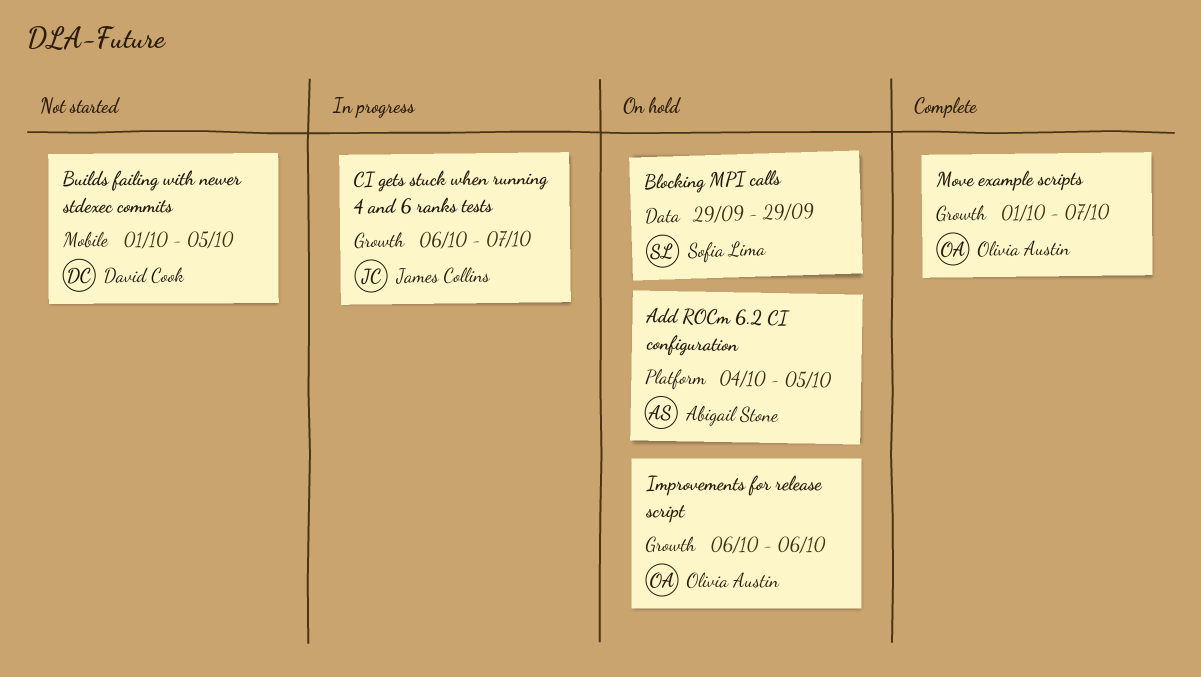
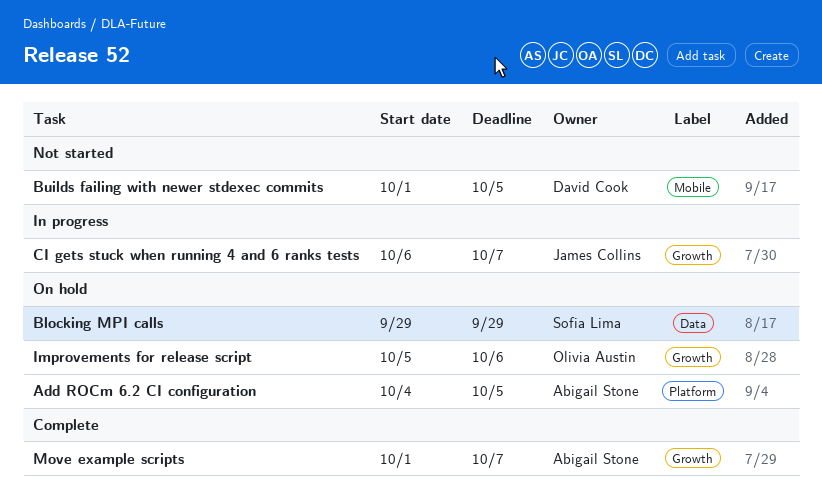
Improvements for release script, start: Oct 6 -> Oct 5
Move example scripts, owner: Olivia Austin -> Abigail Stone

